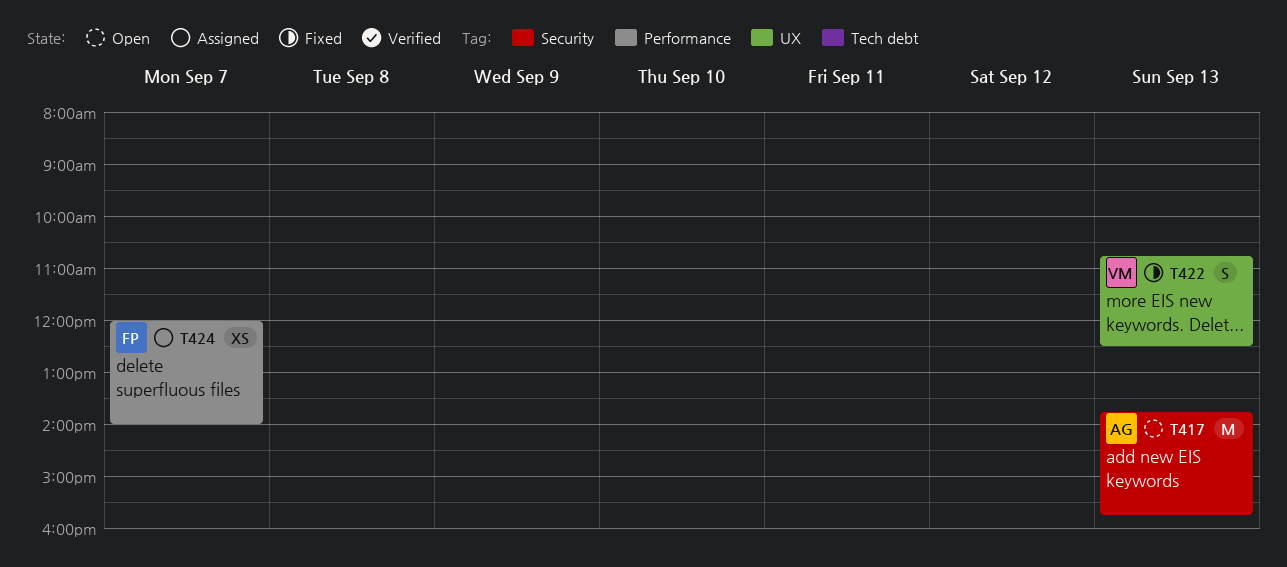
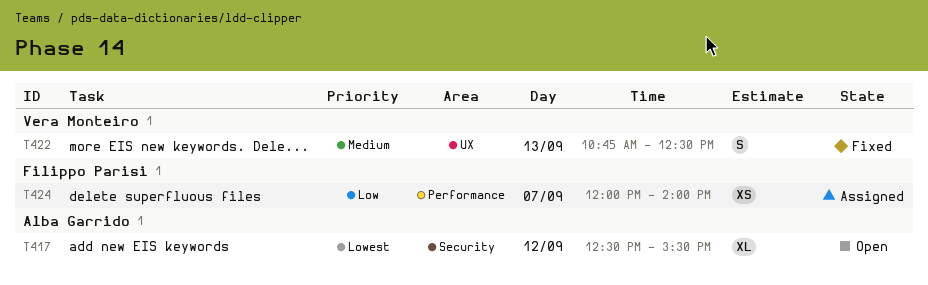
T417, estimate: M -> XL
T417, day: Sep 13 -> Sep 12
T417, begins: 13:45 -> 12:30
T417, ends: 15:45 -> 15:30

